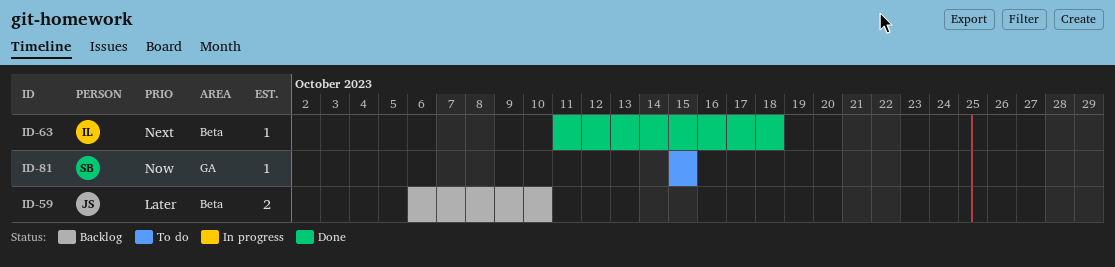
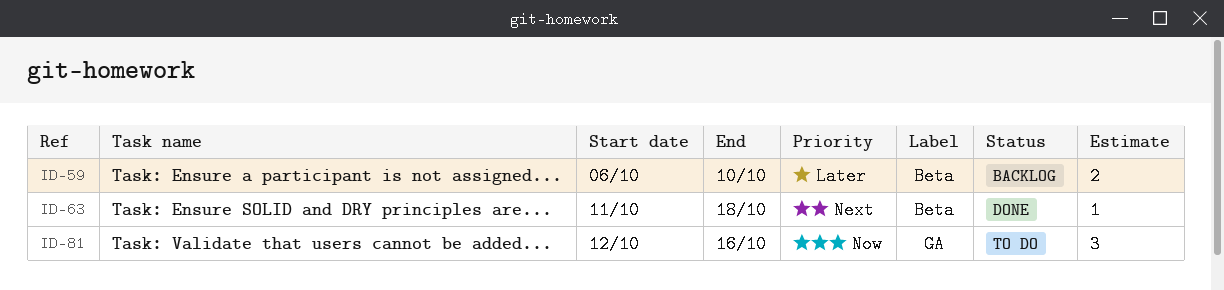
ID-81, estimate: 1 -> 3
ID-81, start: Oct 15 -> Oct 12
ID-81, due: Oct 15 -> Oct 16

